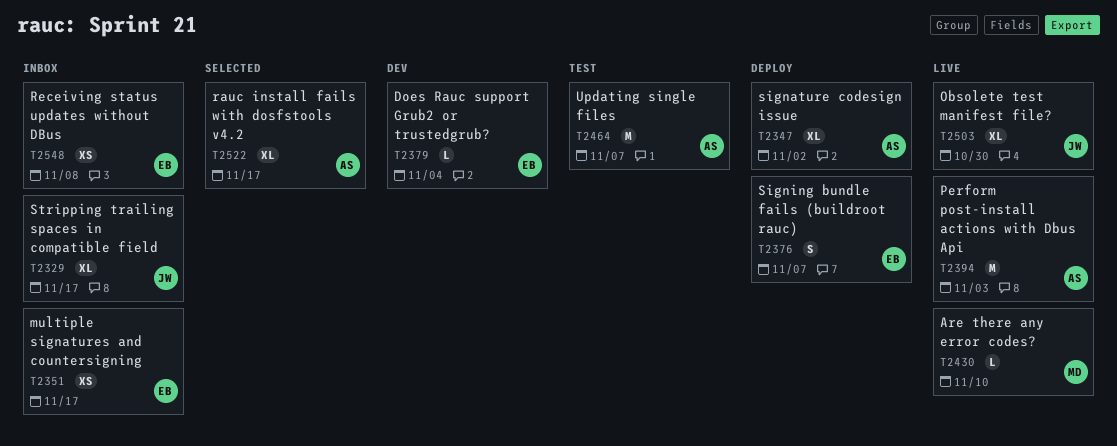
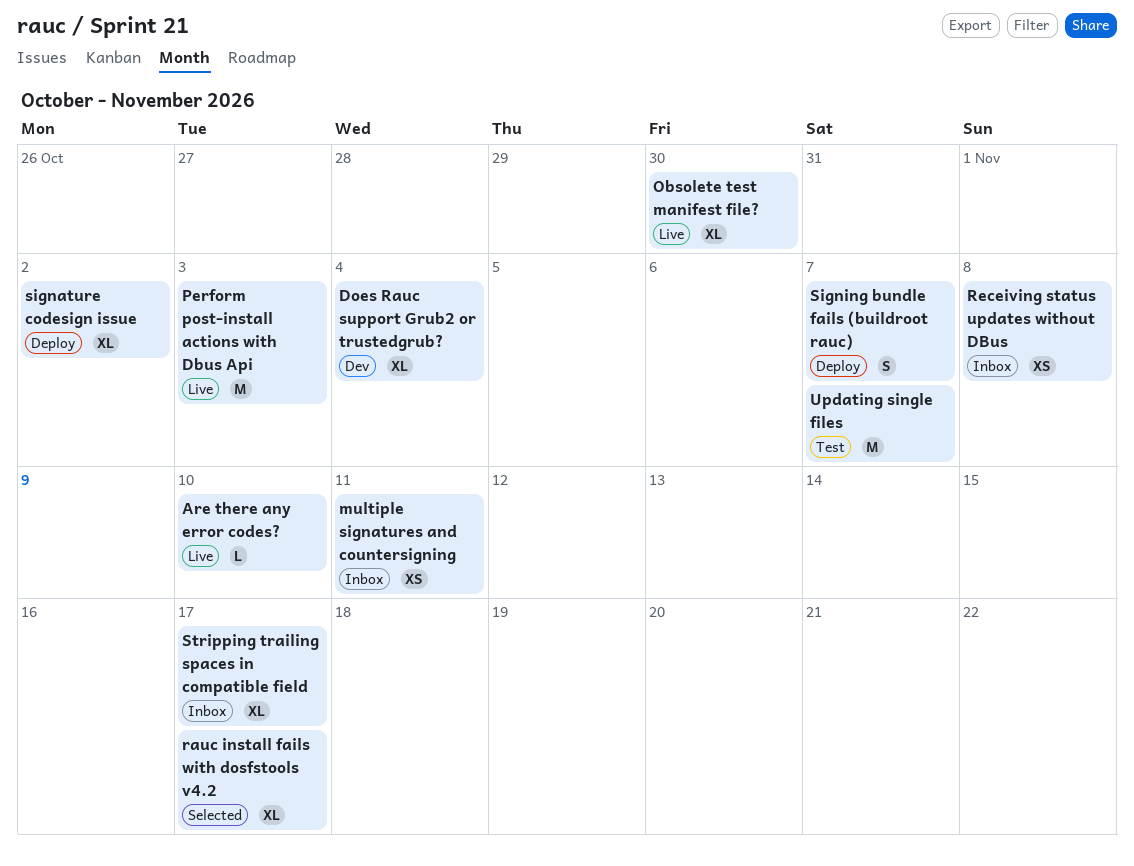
Does Rauc support Grub2 or trustedgrub?, estimate: L -> XL
multiple signatures and countersigning, due: Nov 17 -> Nov 11

